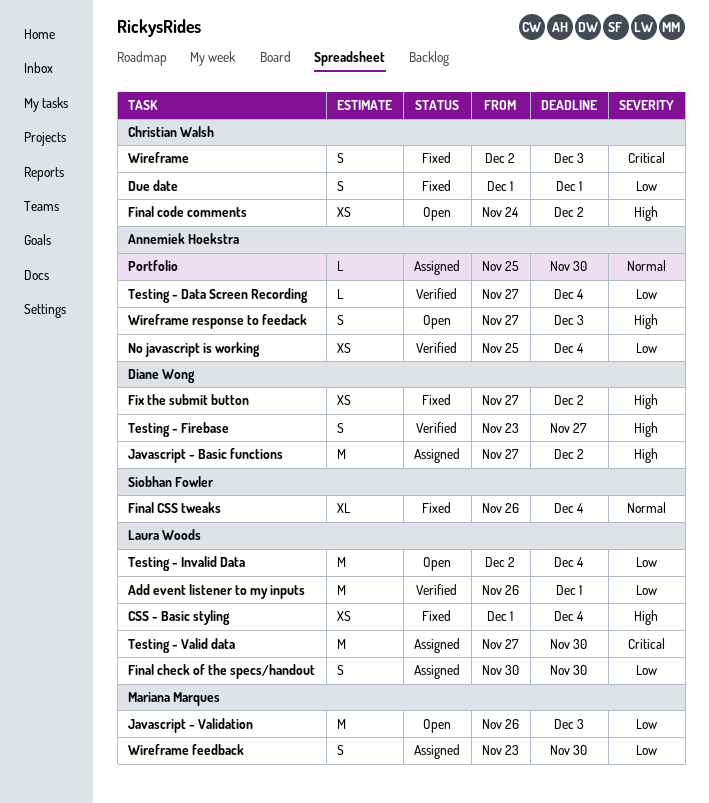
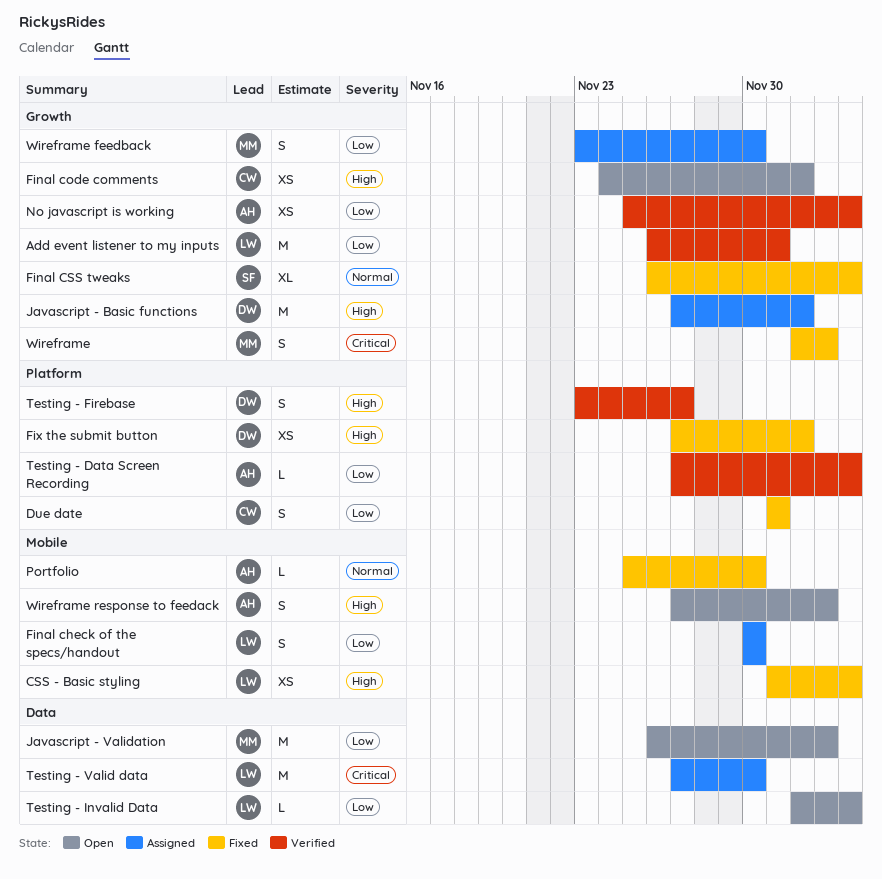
Portfolio, status: Assigned -> Fixed
Testing - Invalid Data, estimate: M -> L
Wireframe, owner: Christian Walsh -> Mariana Marques

